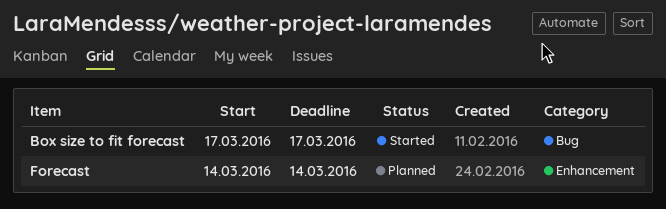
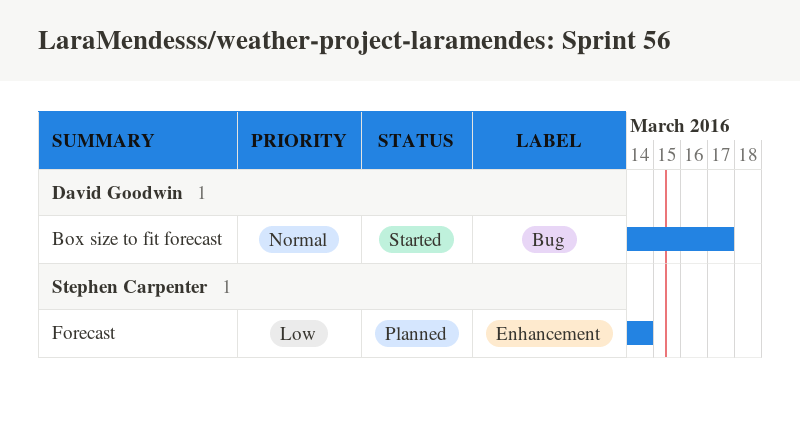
Box size to fit forecast, start: Mar 17 -> Mar 14

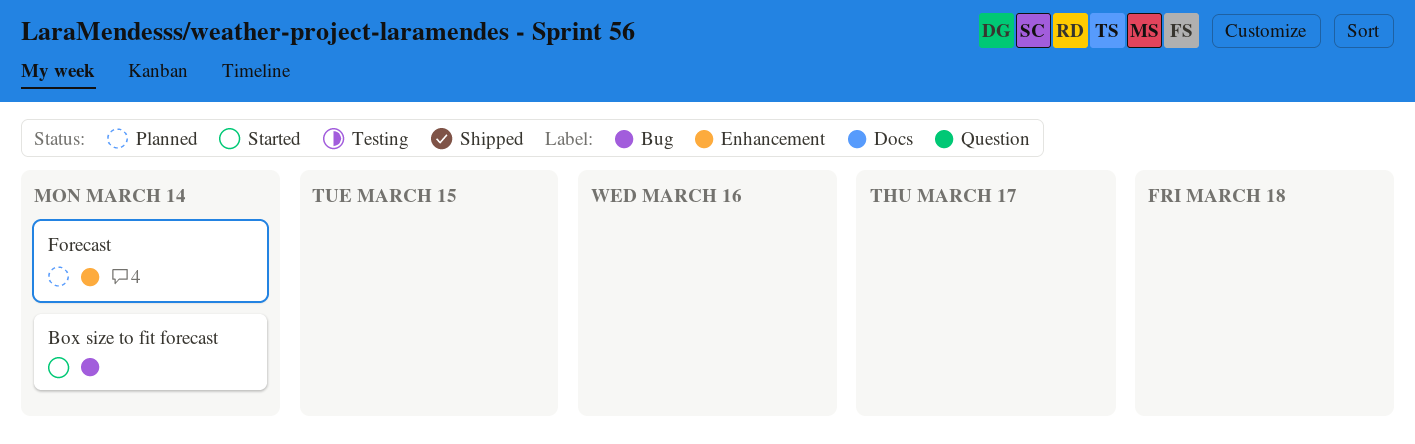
Box size to fit forecast, due: Mar 17 -> Mar 14

